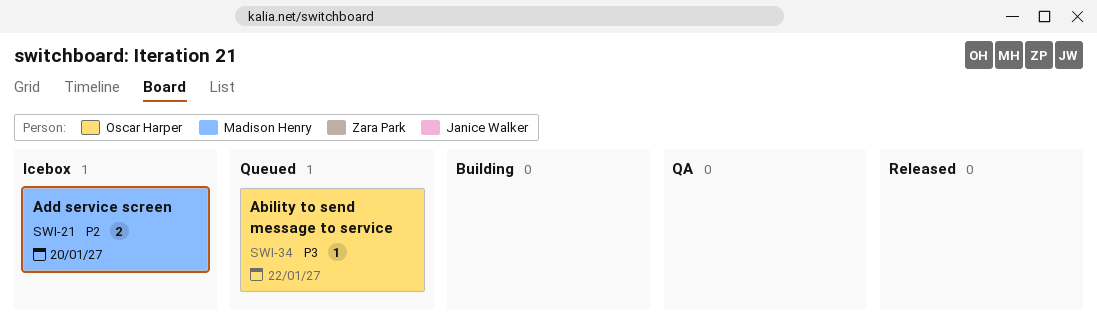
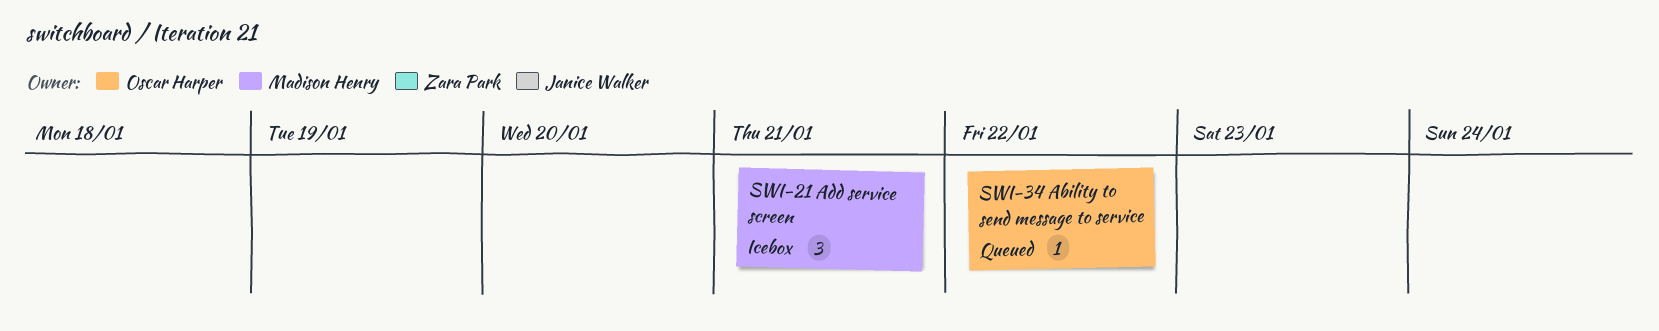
SWI-21, estimate: 2 -> 3
SWI-21, due: Jan 20 -> Jan 21

